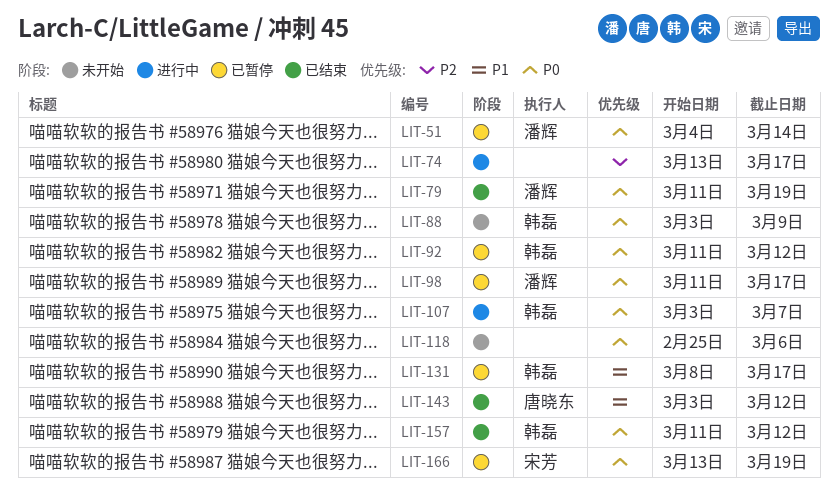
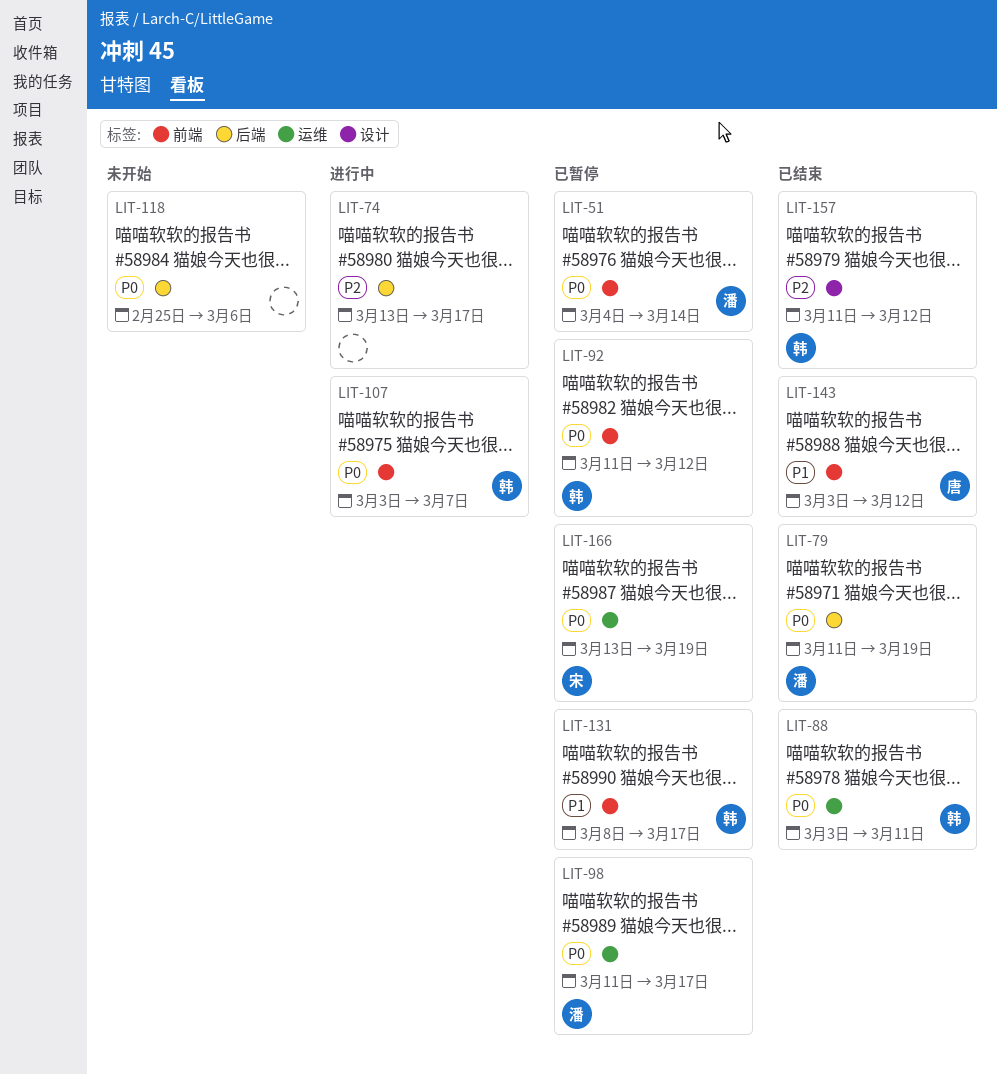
LIT-88, status: 未开始 -> 已结束
LIT-88, due: Mar 9 -> Mar 11
LIT-157, priority: P0 -> P2

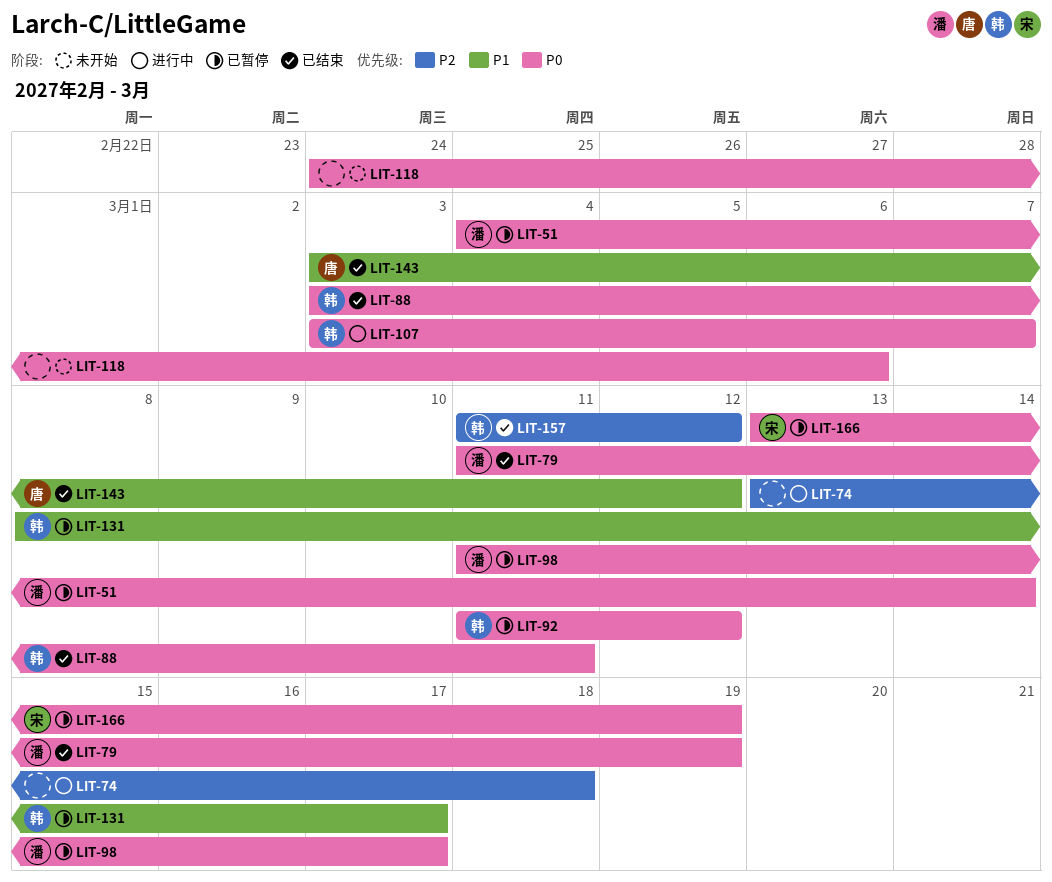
LIT-74, due: Mar 17 -> Mar 18
LIT-118, start: Feb 25 -> Feb 24

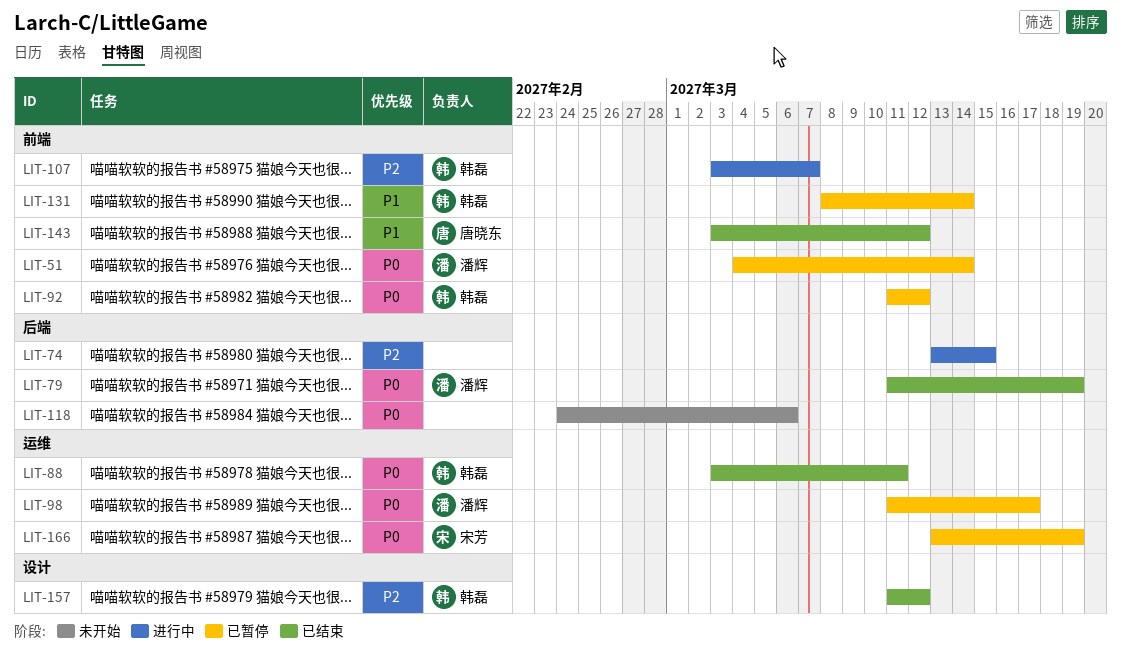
LIT-74, due: Mar 18 -> Mar 15
LIT-107, priority: P0 -> P2
LIT-131, due: Mar 17 -> Mar 14

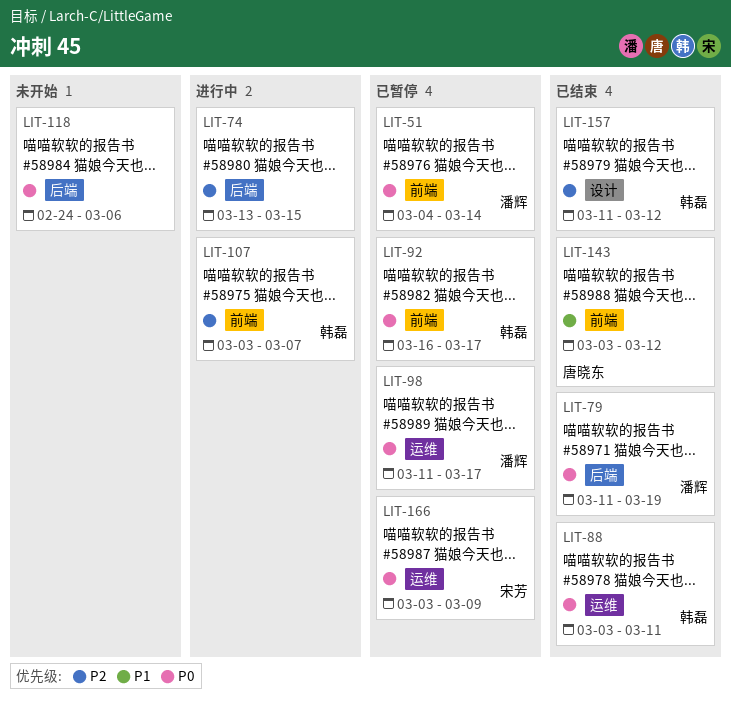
LIT-92, start: Mar 11 -> Mar 16
LIT-92, due: Mar 12 -> Mar 17
LIT-131: present -> none
LIT-166, start: Mar 13 -> Mar 3
LIT-166, due: Mar 19 -> Mar 9

